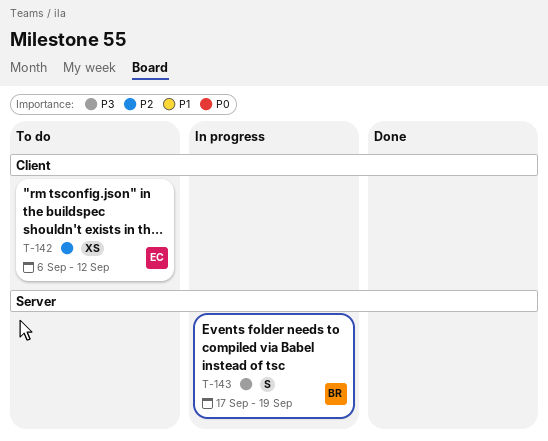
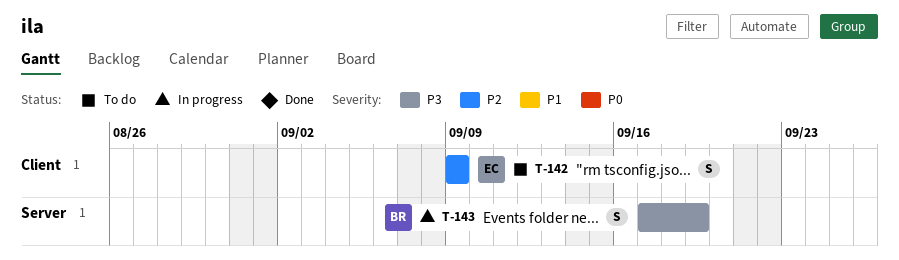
T-142, estimate: XS -> S
T-142, start: Sep 6 -> Sep 9
T-142, due: Sep 12 -> Sep 9

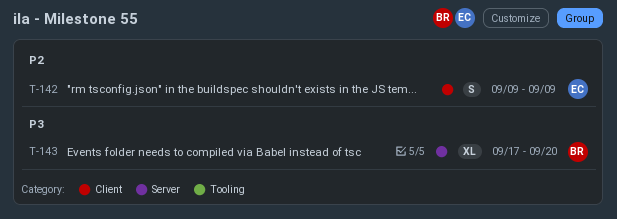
T-143, estimate: S -> XL
T-143, due: Sep 19 -> Sep 20

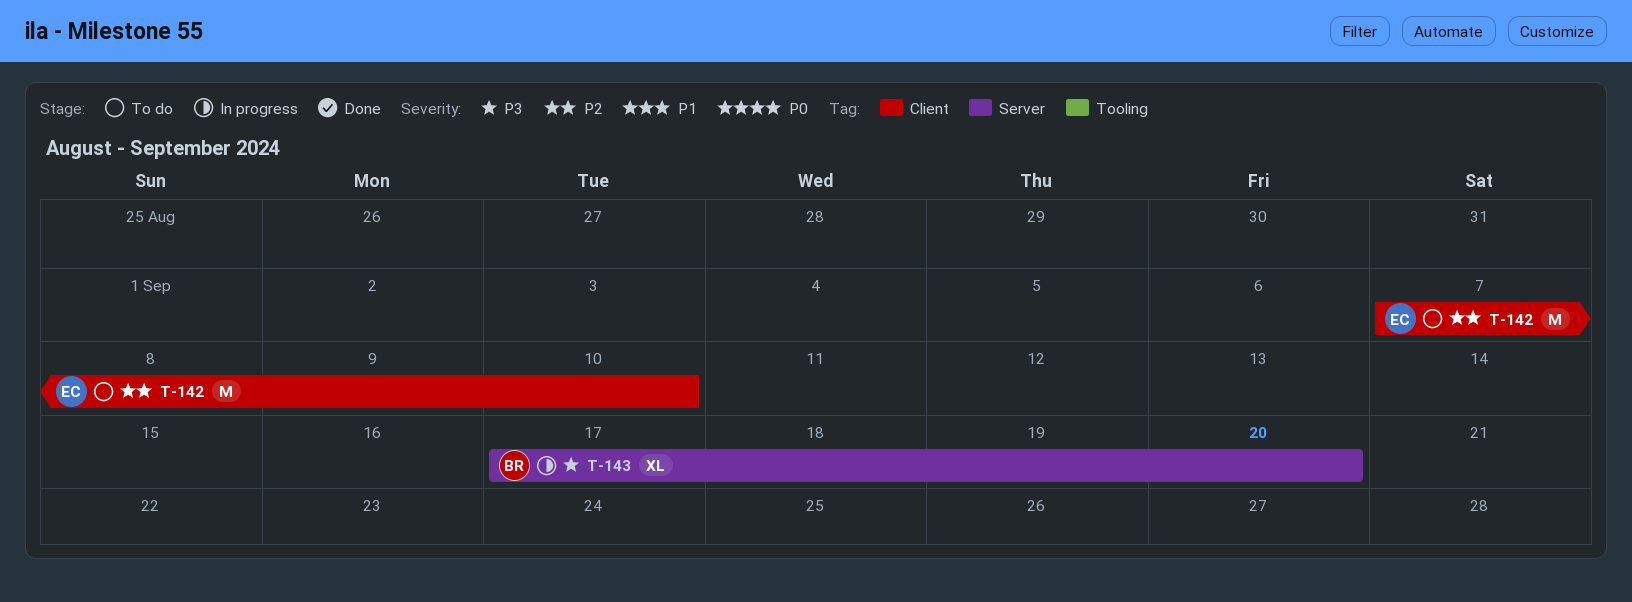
T-142, estimate: S -> M
T-142, start: Sep 9 -> Sep 7
T-142, due: Sep 9 -> Sep 10

